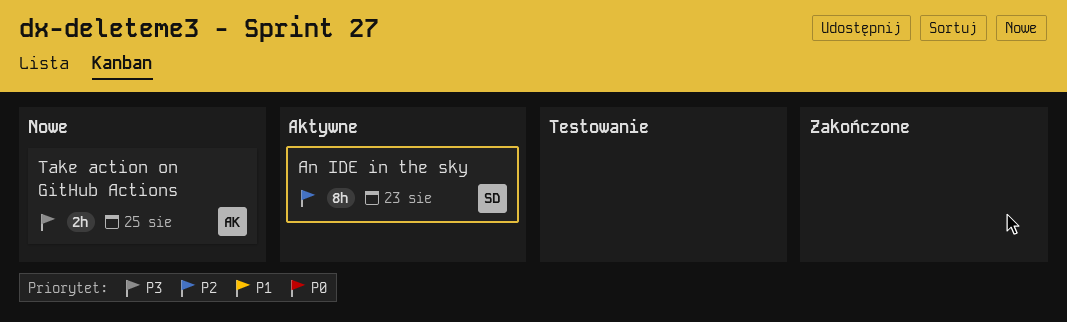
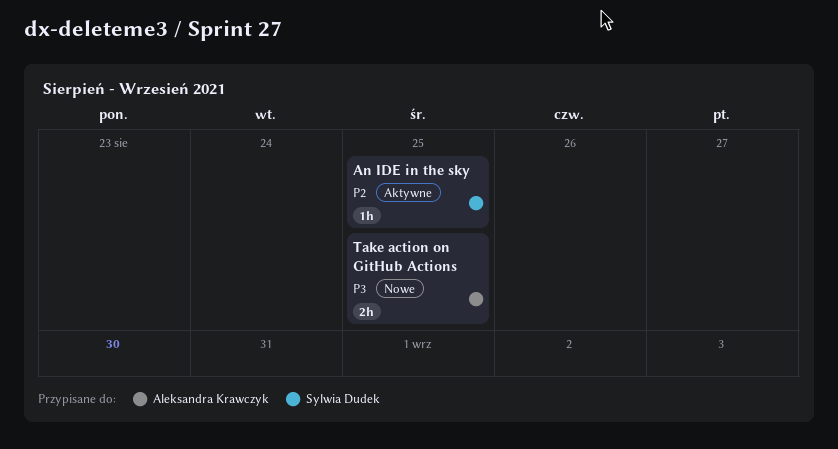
An IDE in the sky, estimate: 8h -> 1h
An IDE in the sky, due: Aug 23 -> Aug 25

